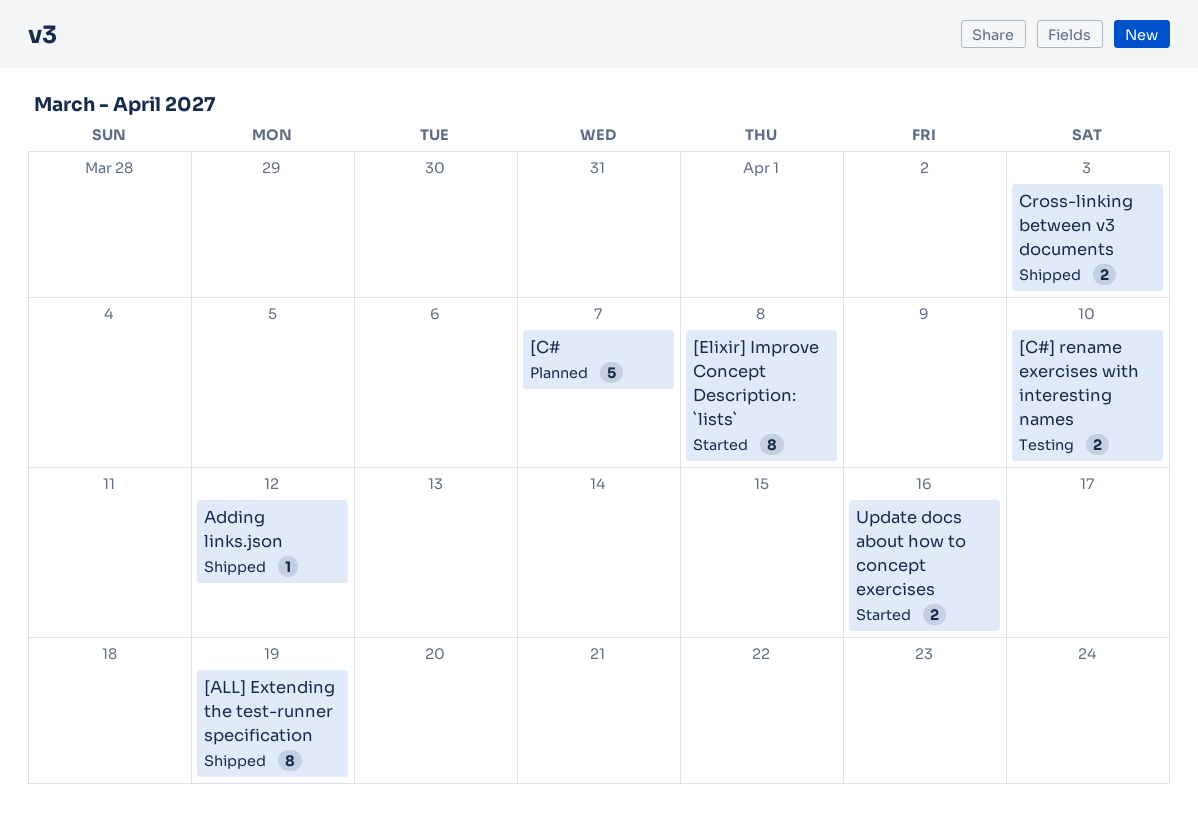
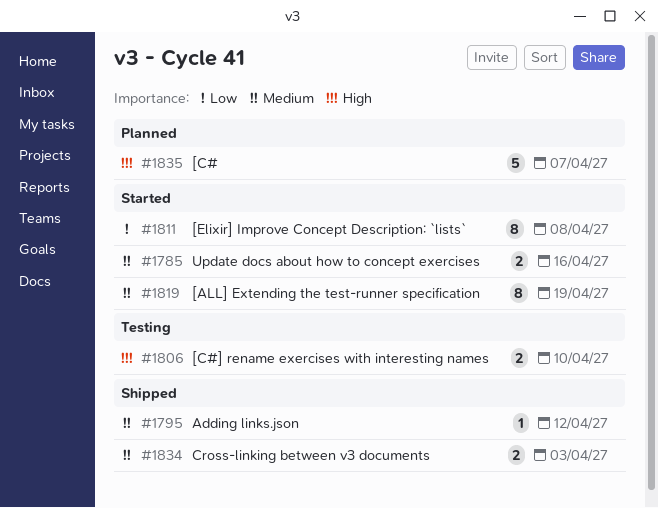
[ALL] Extending the test-runner specification, status: Shipped -> Started

